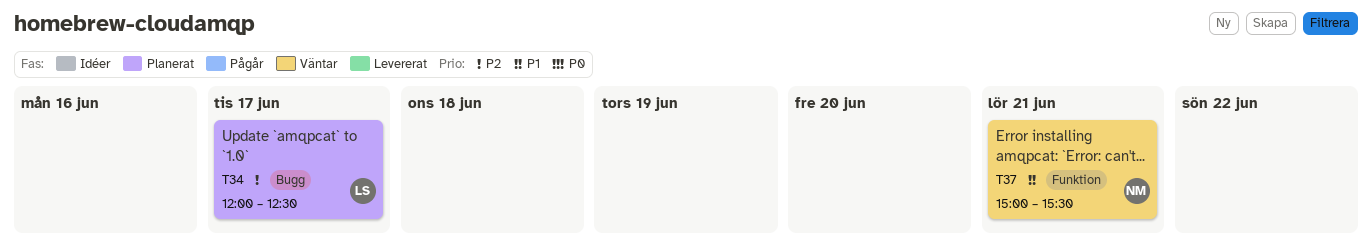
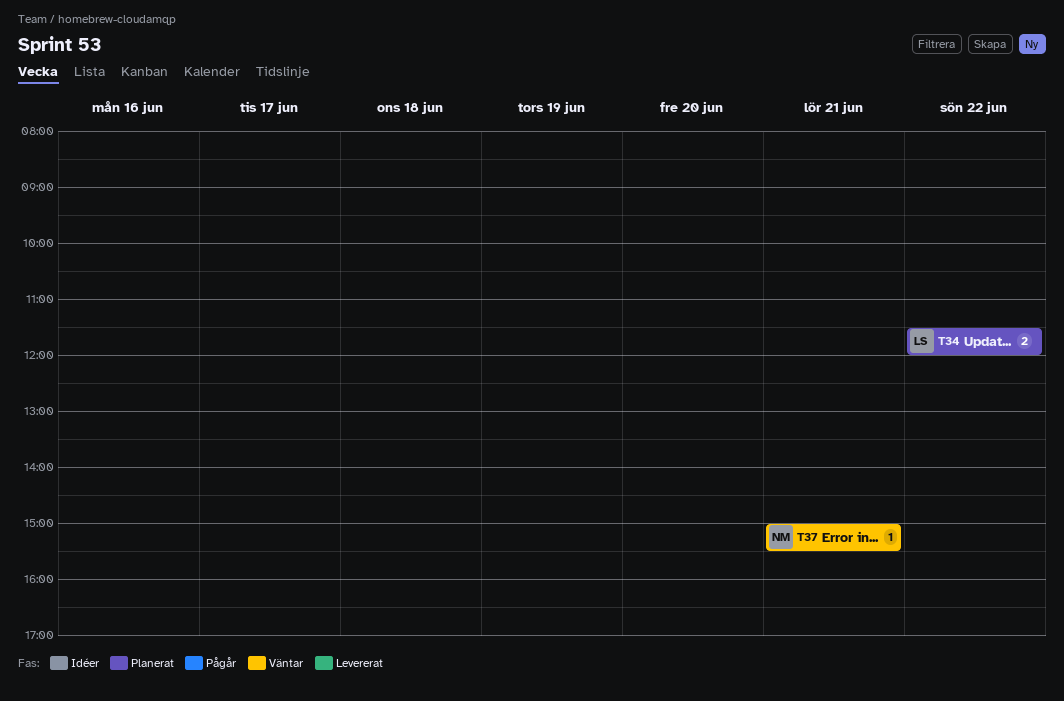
T34, day: Jun 17 -> Jun 22
T34, begins: 12:00 -> 11:30
T34, ends: 12:30 -> 12:00

